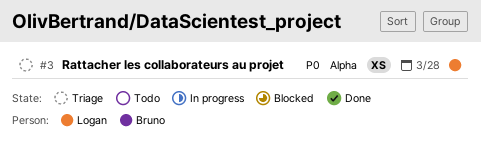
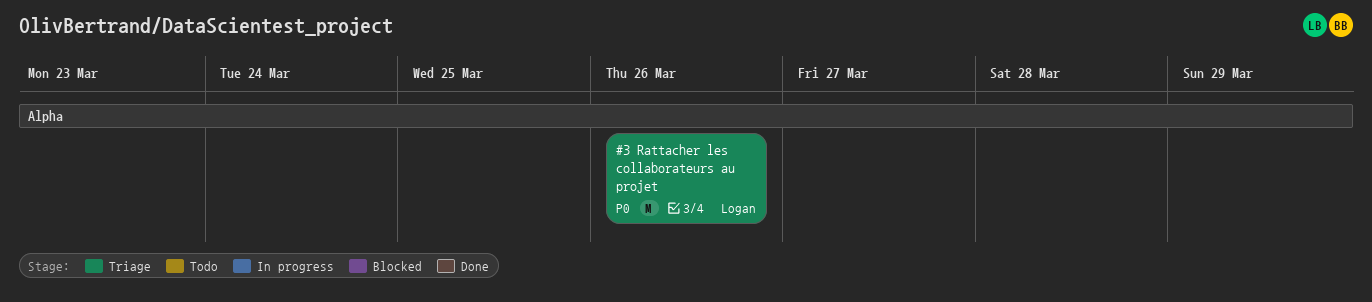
#3, estimate: XS -> M
#3, due: Mar 28 -> Mar 26

